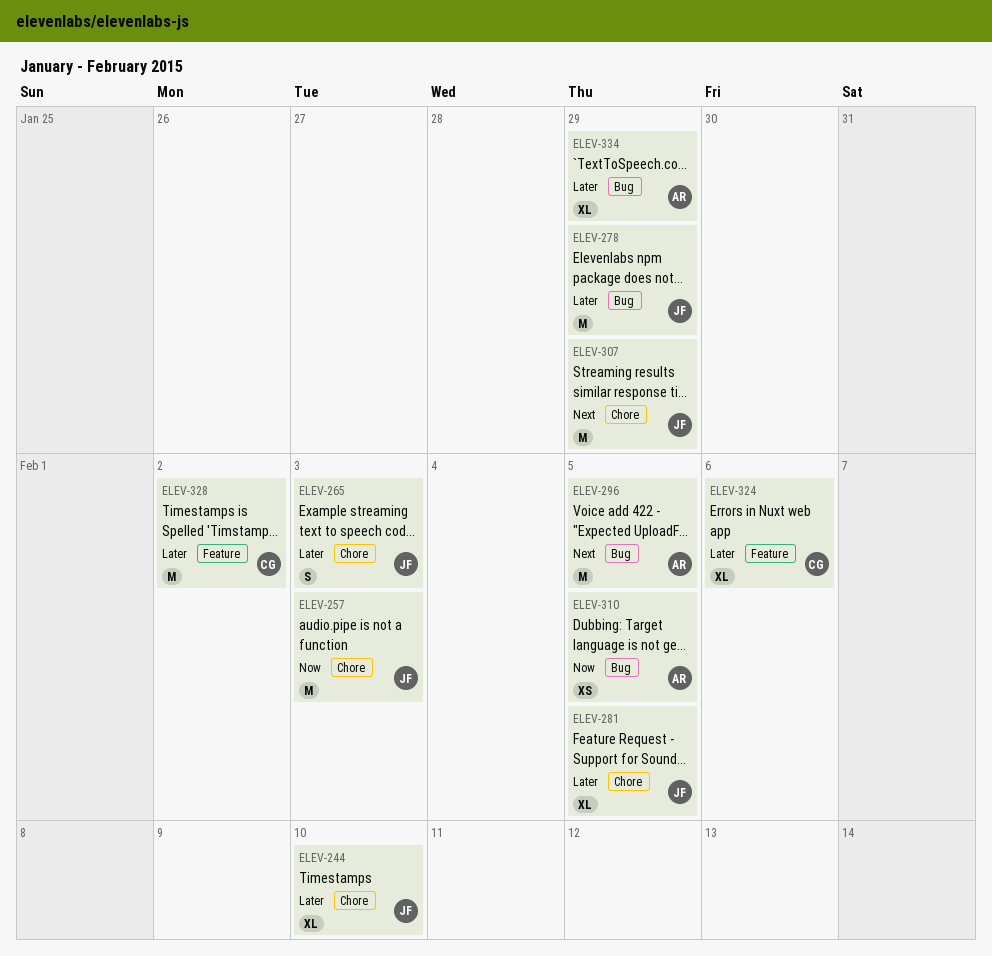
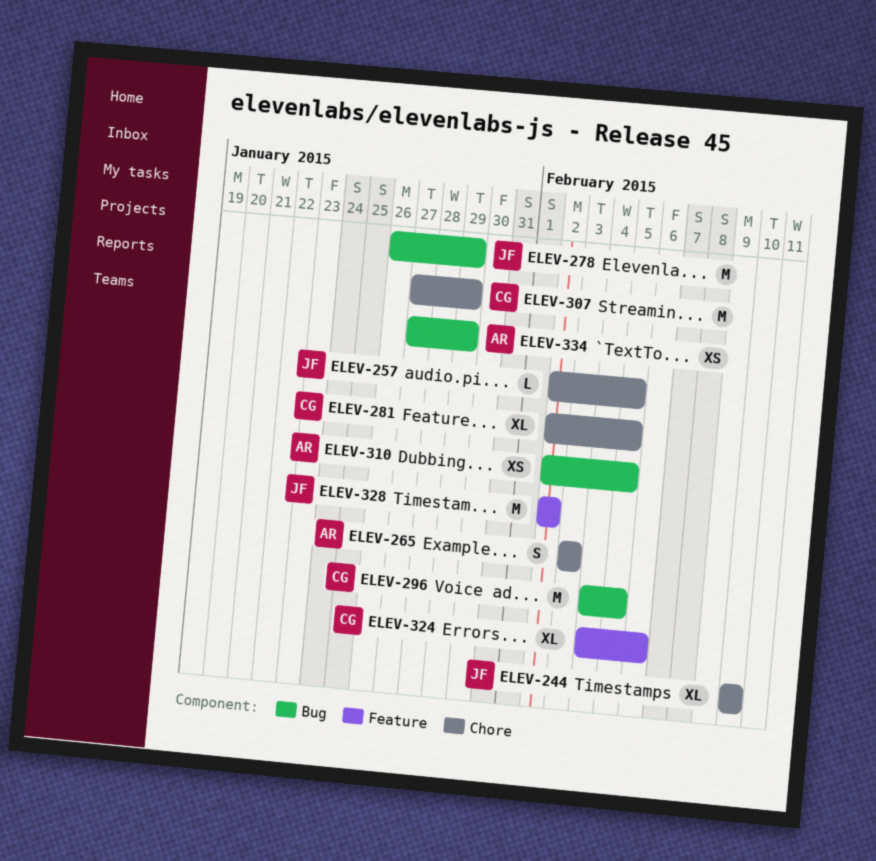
ELEV-257, estimate: M -> L
ELEV-257, due: Feb 3 -> Feb 5
ELEV-265, owner: JF -> AR
ELEV-281, owner: JF -> CG
ELEV-296, owner: AR -> CG
ELEV-307, owner: JF -> CG
ELEV-328, owner: CG -> JF
ELEV-334, estimate: XL -> XS

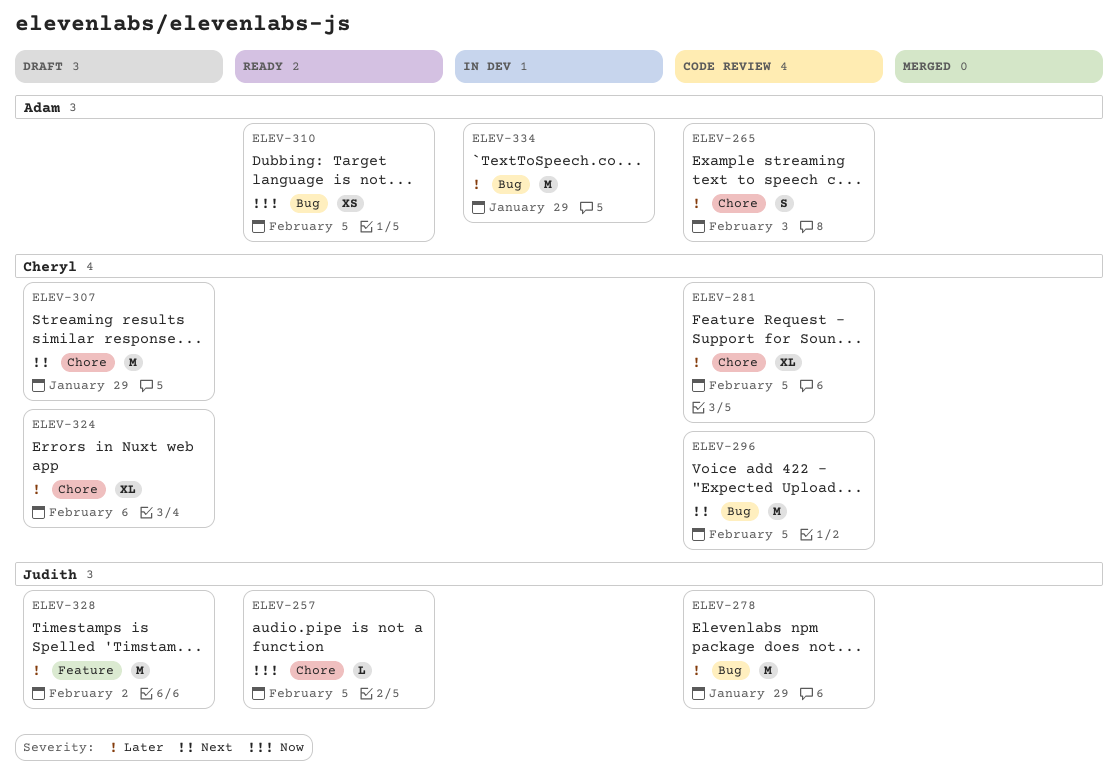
ELEV-244: present -> none
ELEV-324, label: Feature -> Chore
ELEV-334, estimate: XS -> M

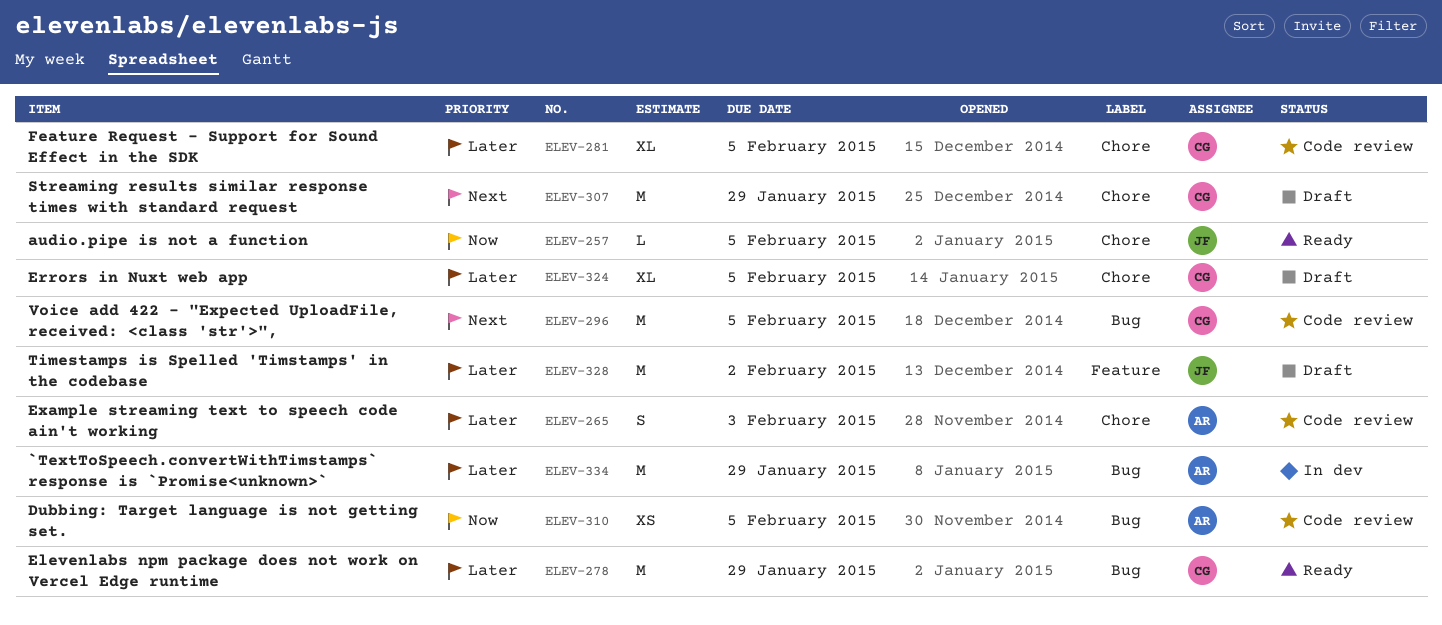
ELEV-278, status: Code review -> Ready
ELEV-278, owner: Judith -> Cheryl
ELEV-310, status: Ready -> Code review
ELEV-324, due: Feb 6 -> Feb 5

